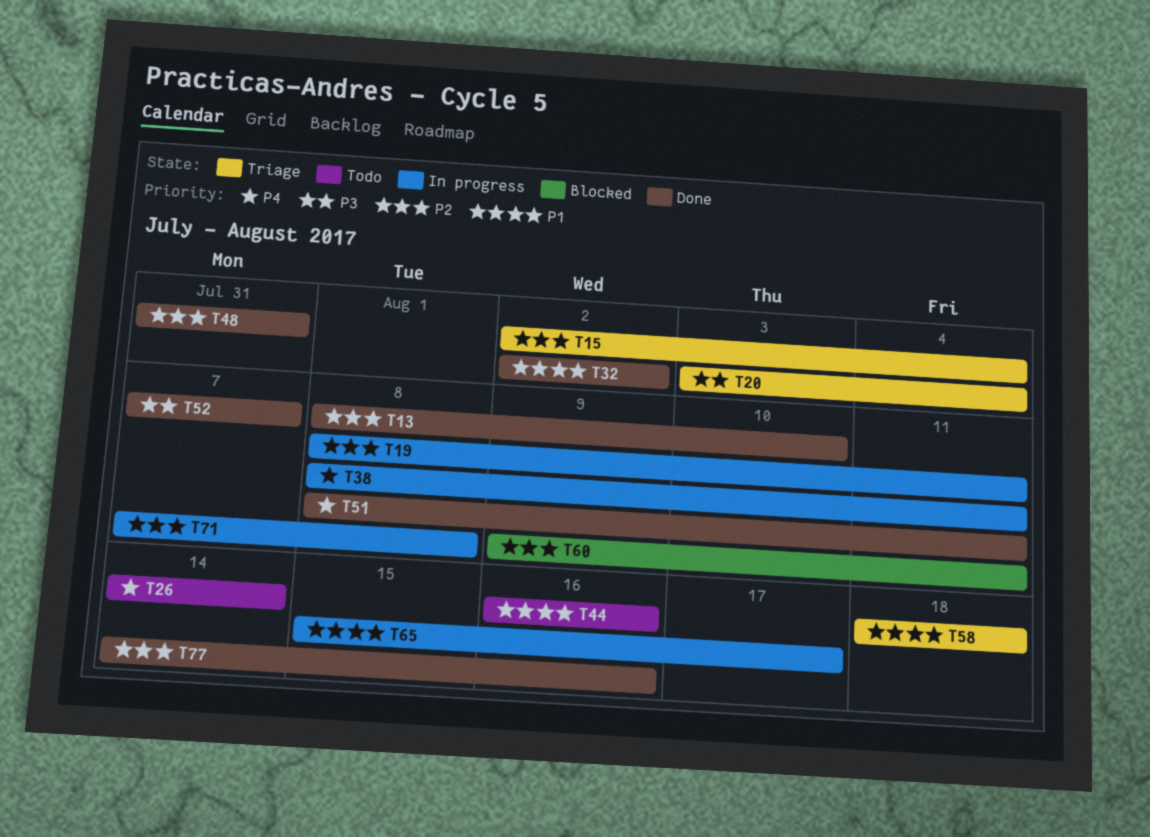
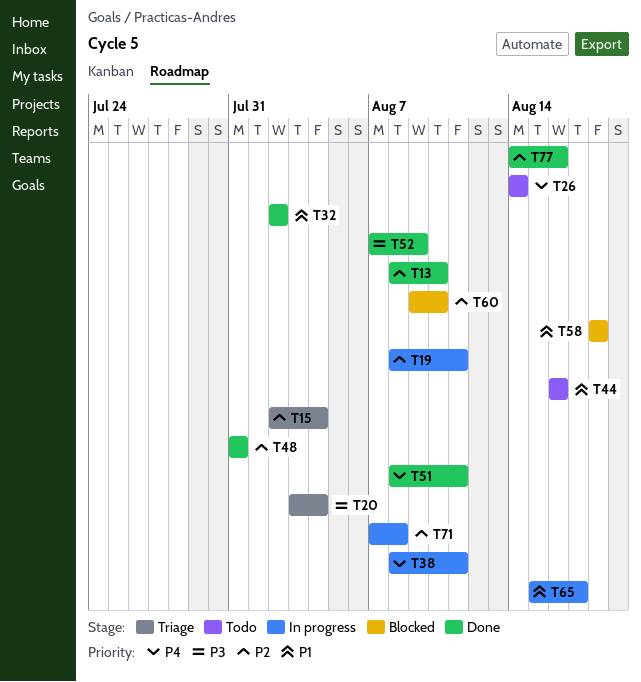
T52, due: Aug 7 -> Aug 9
T58, status: Triage -> Blocked
T60, due: Aug 11 -> Aug 10

